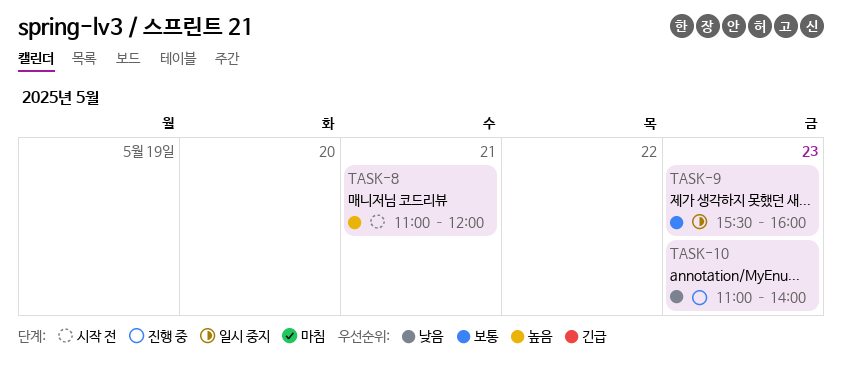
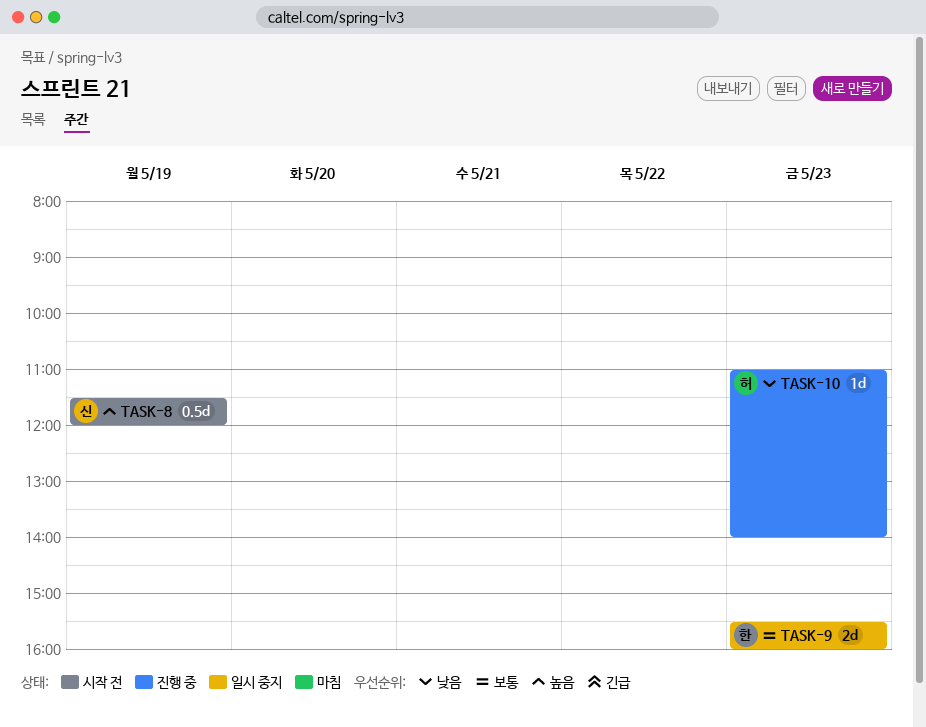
TASK-8, day: May 21 -> May 19
TASK-8, begins: 11:00 -> 11:30

